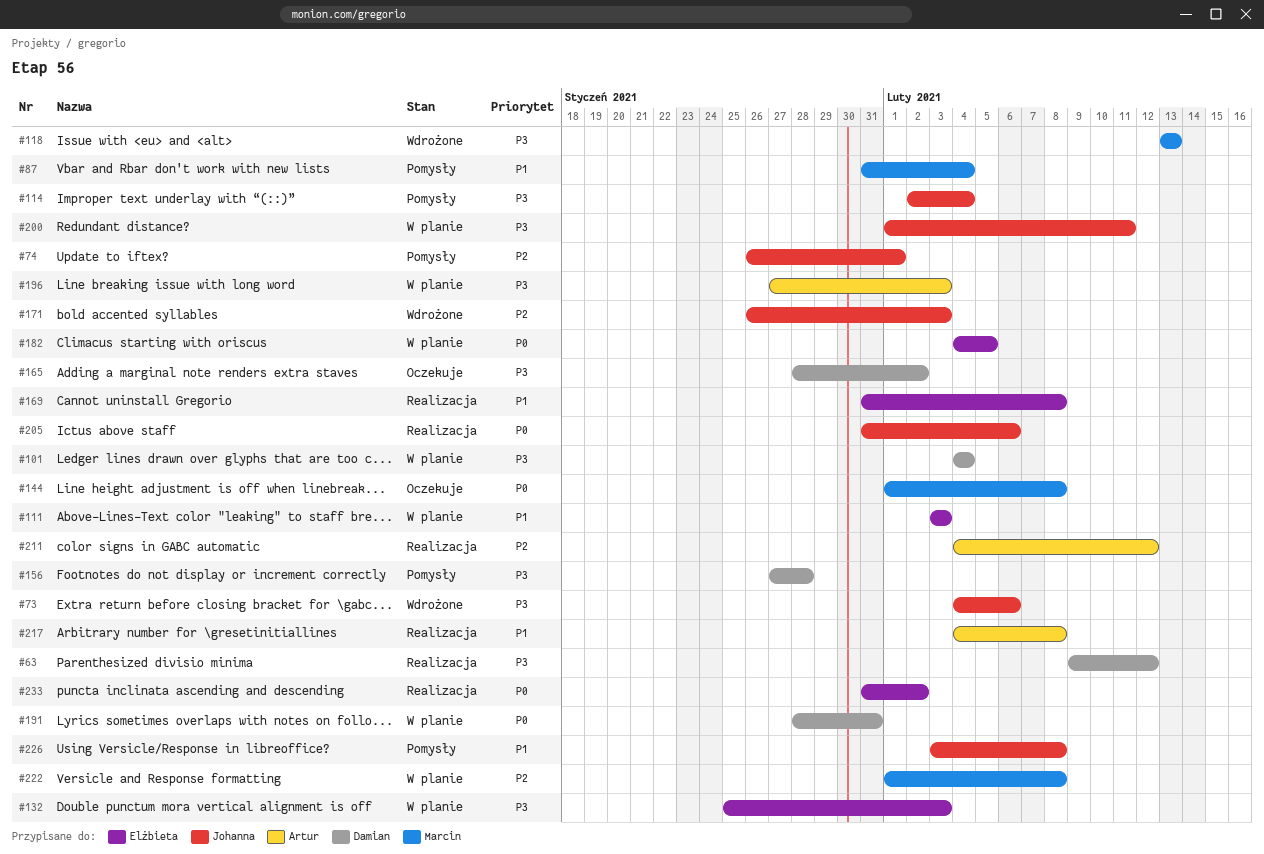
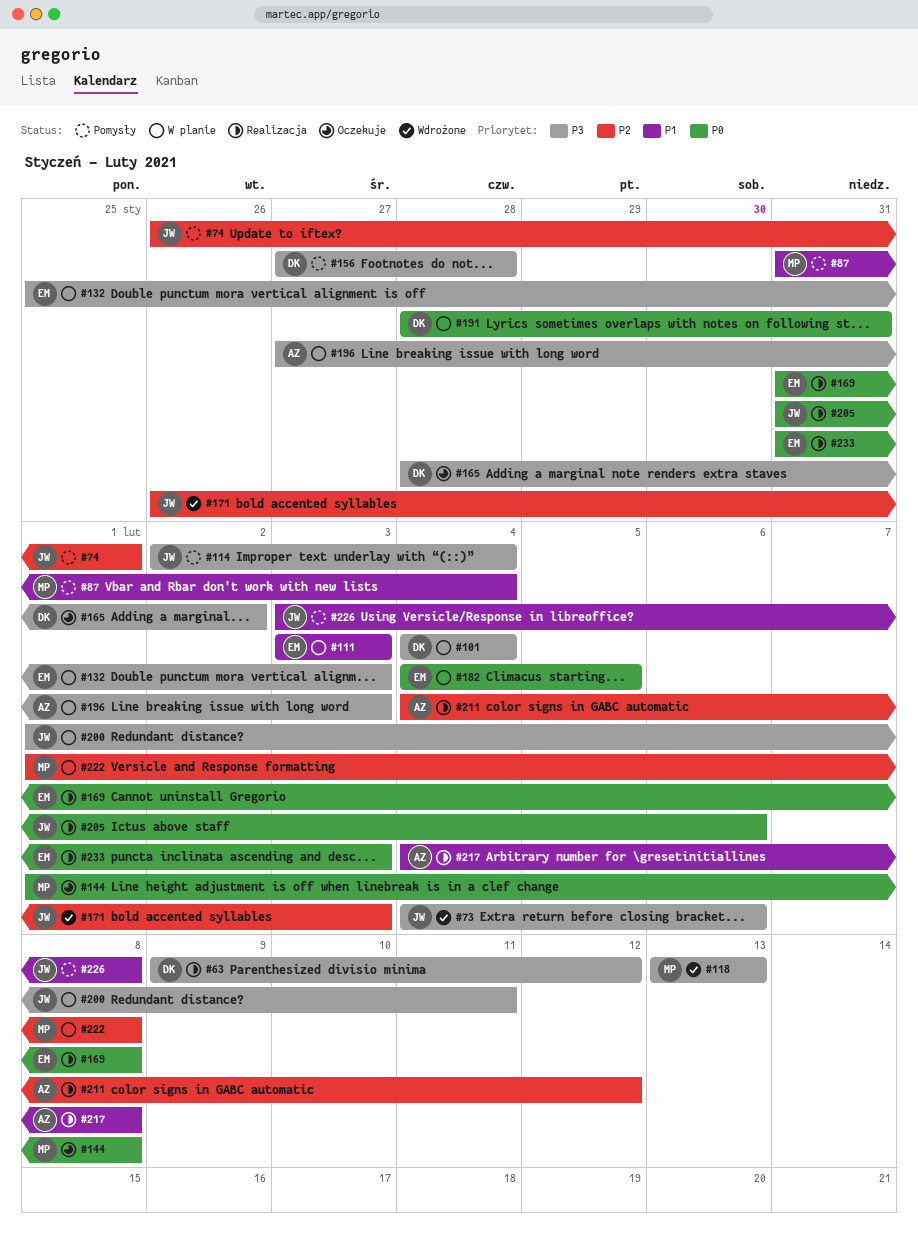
#169, priority: P1 -> P0
#233, due: Feb 2 -> Feb 3

